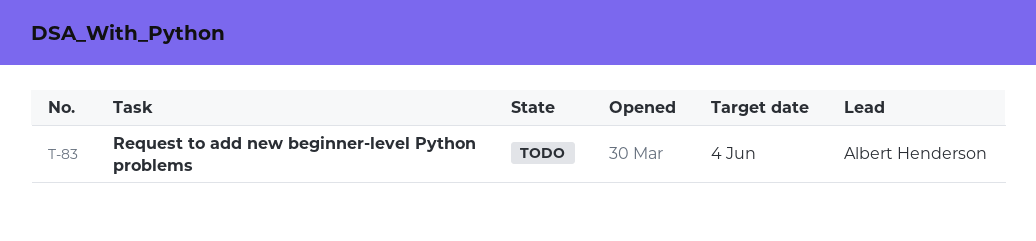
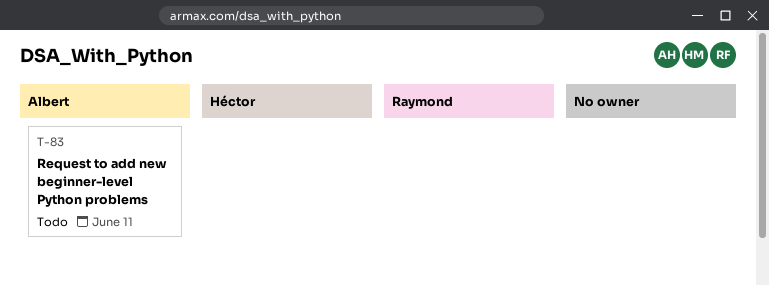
T-83, due: Jun 4 -> Jun 11

